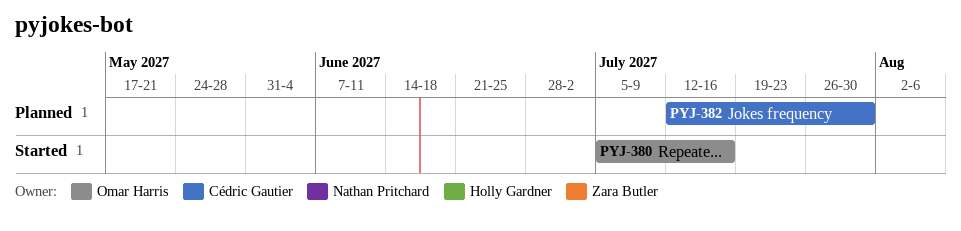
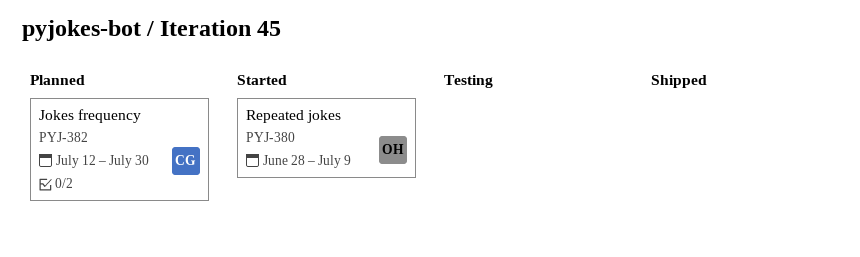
PYJ-380, start: Jul 5 -> Jun 28
PYJ-380, due: Jul 16 -> Jul 9

